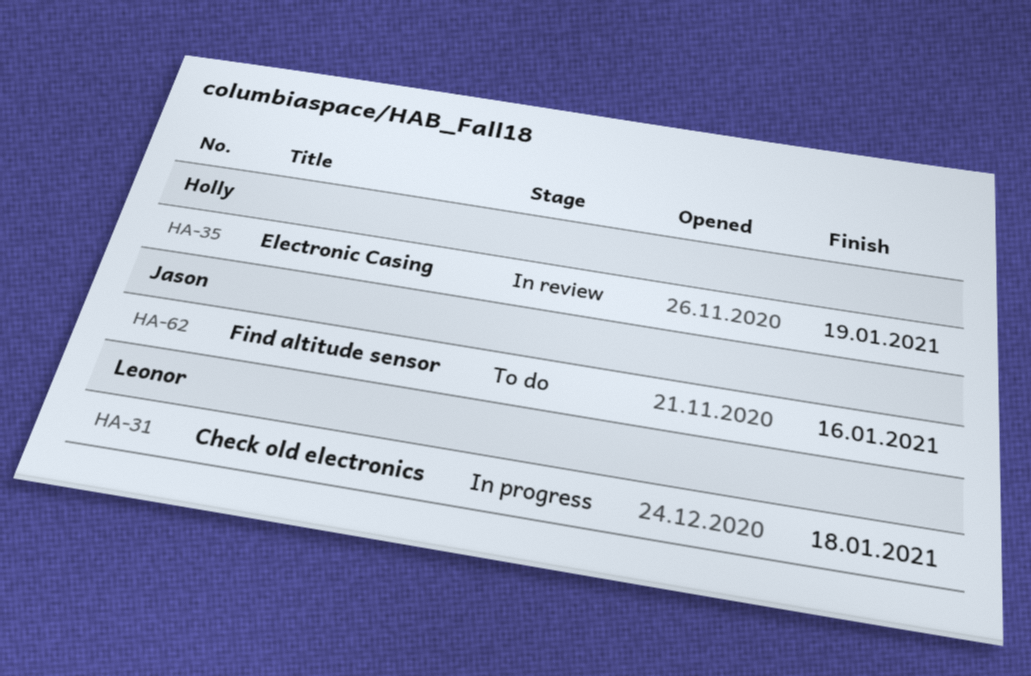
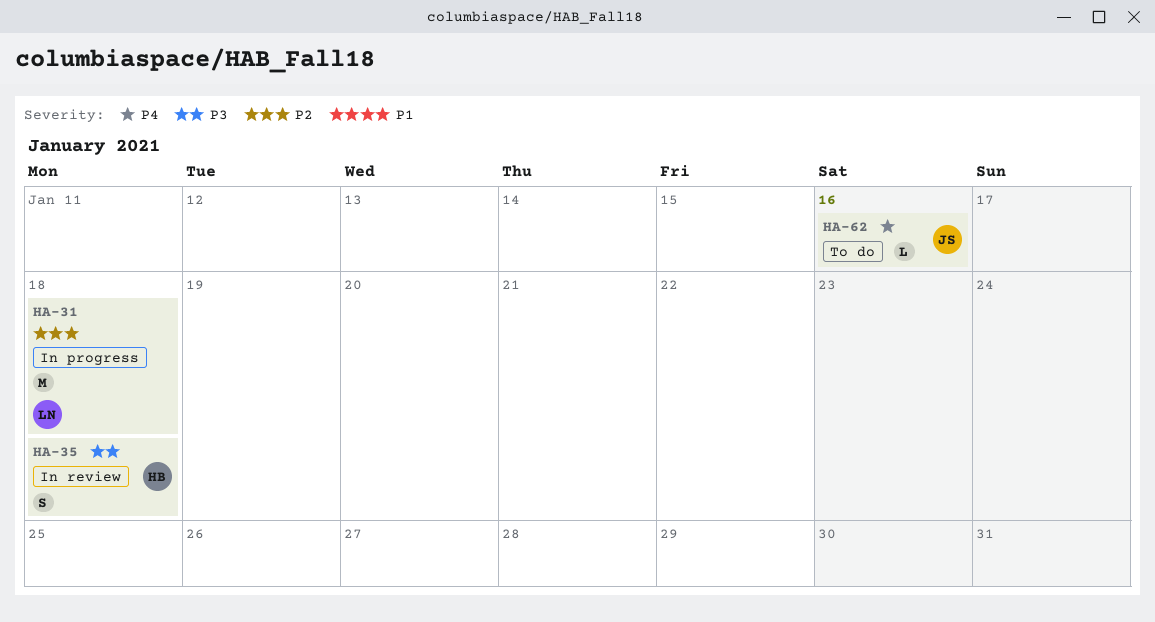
HA-35, due: Jan 19 -> Jan 18

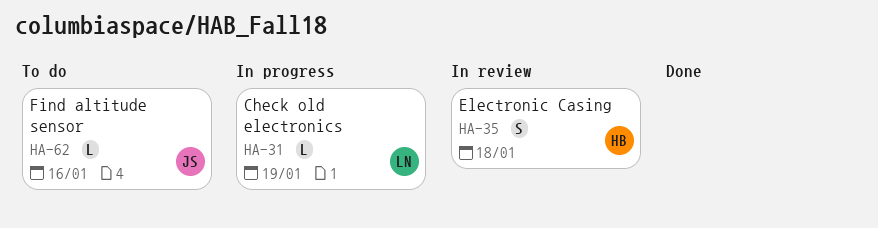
HA-31, estimate: M -> L
HA-31, due: Jan 18 -> Jan 19

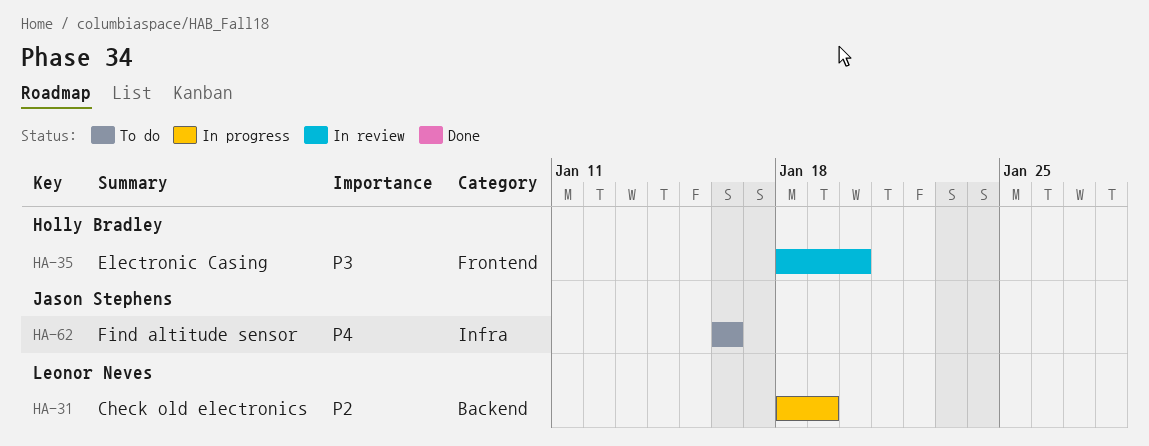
HA-35, due: Jan 18 -> Jan 20

